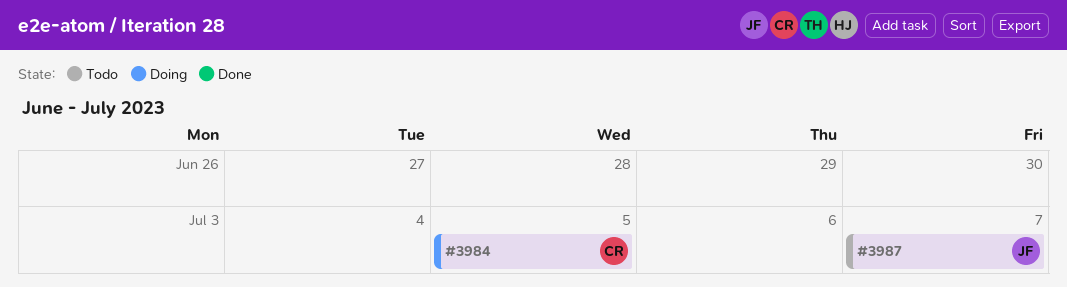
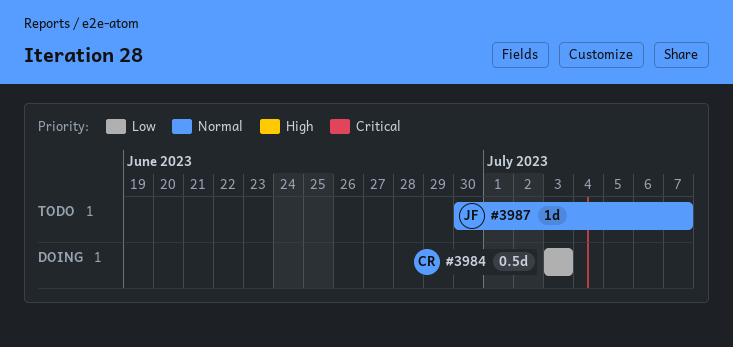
#3984, due: Jul 5 -> Jul 3

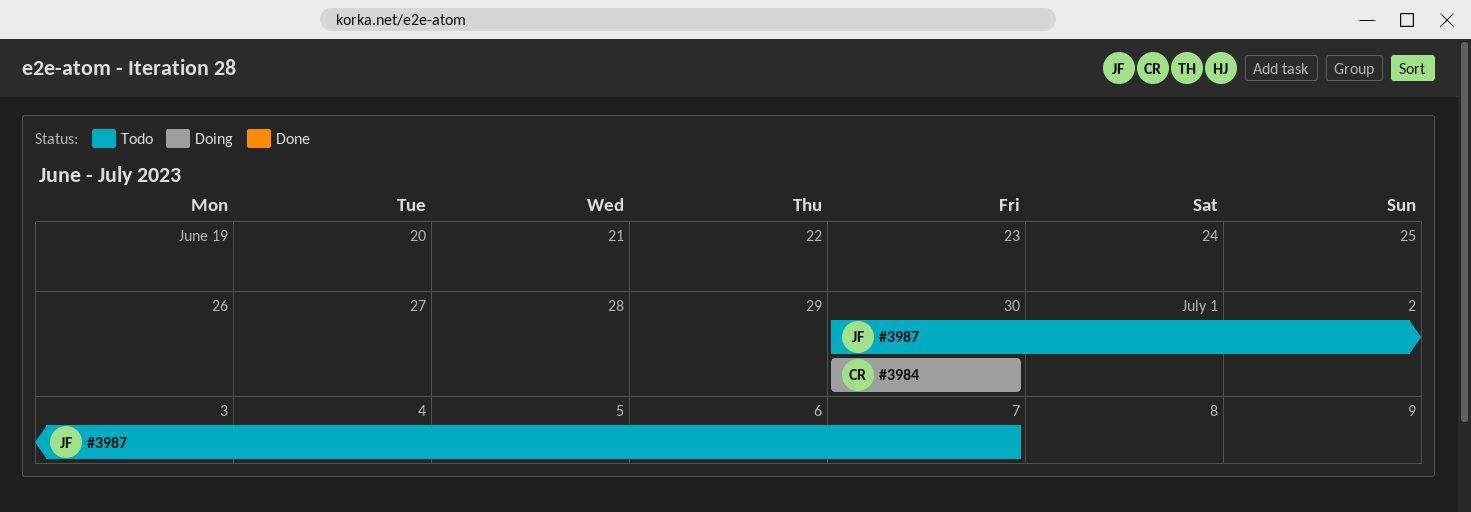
#3984, start: Jul 3 -> Jun 30
#3984, due: Jul 3 -> Jun 30

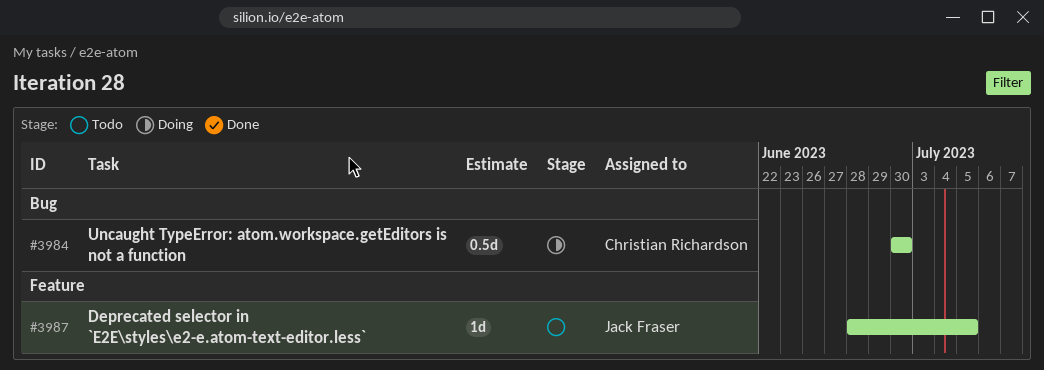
#3987, start: Jun 30 -> Jun 28
#3987, due: Jul 7 -> Jul 5

